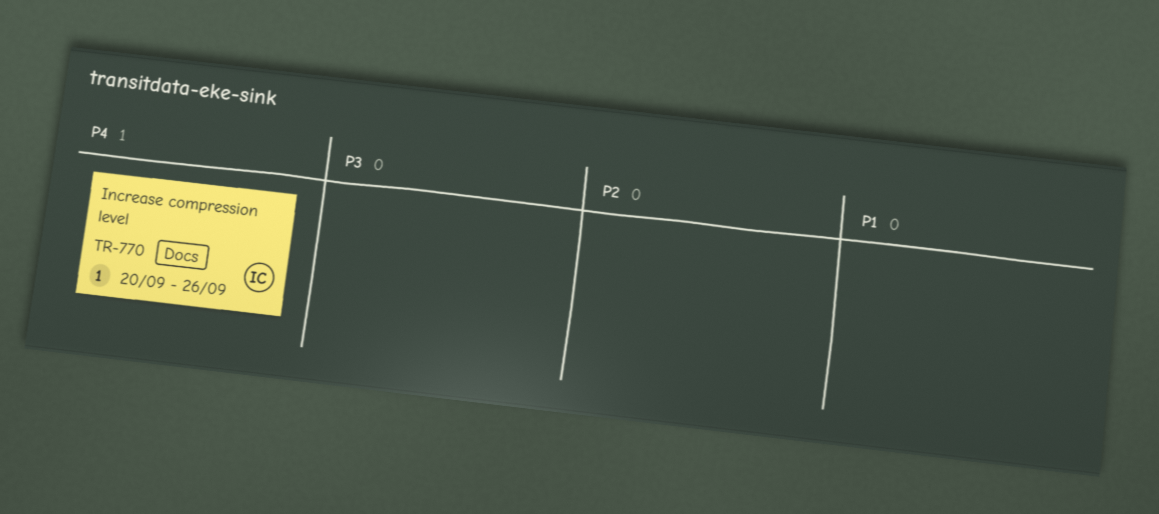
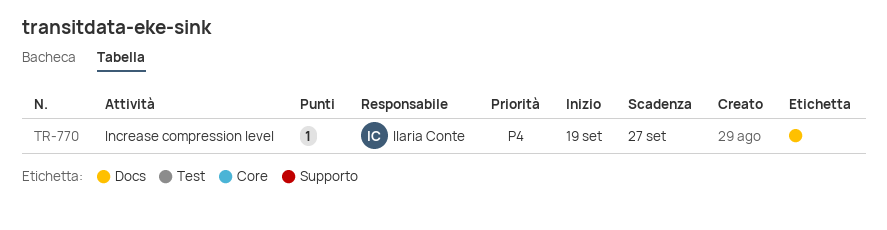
TR-770, start: Sep 20 -> Sep 19
TR-770, due: Sep 26 -> Sep 27

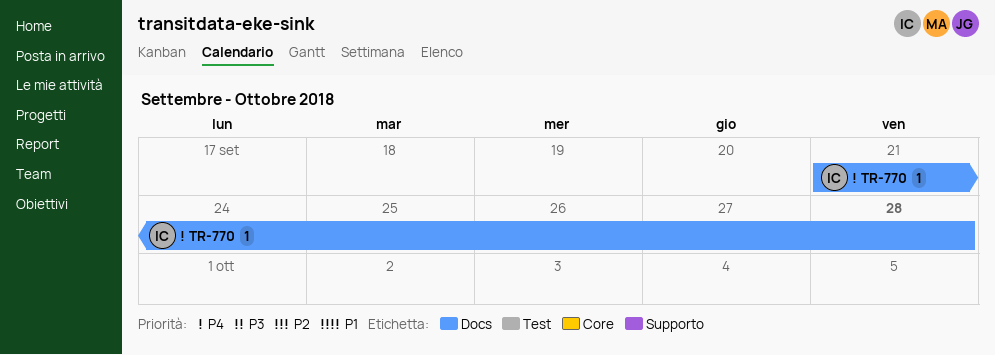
TR-770, start: Sep 19 -> Sep 21
TR-770, due: Sep 27 -> Sep 28

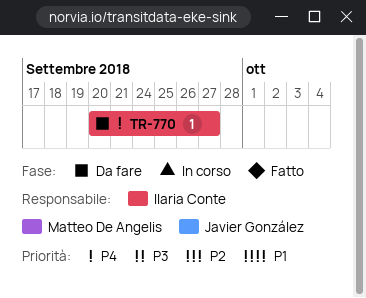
TR-770, start: Sep 21 -> Sep 20
TR-770, due: Sep 28 -> Sep 27

